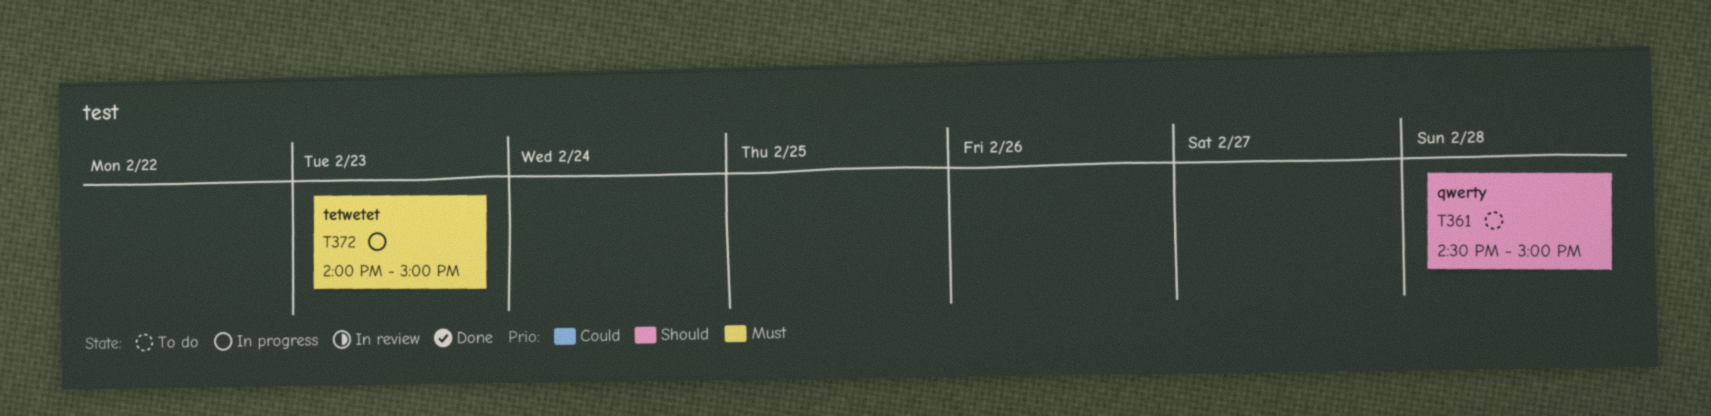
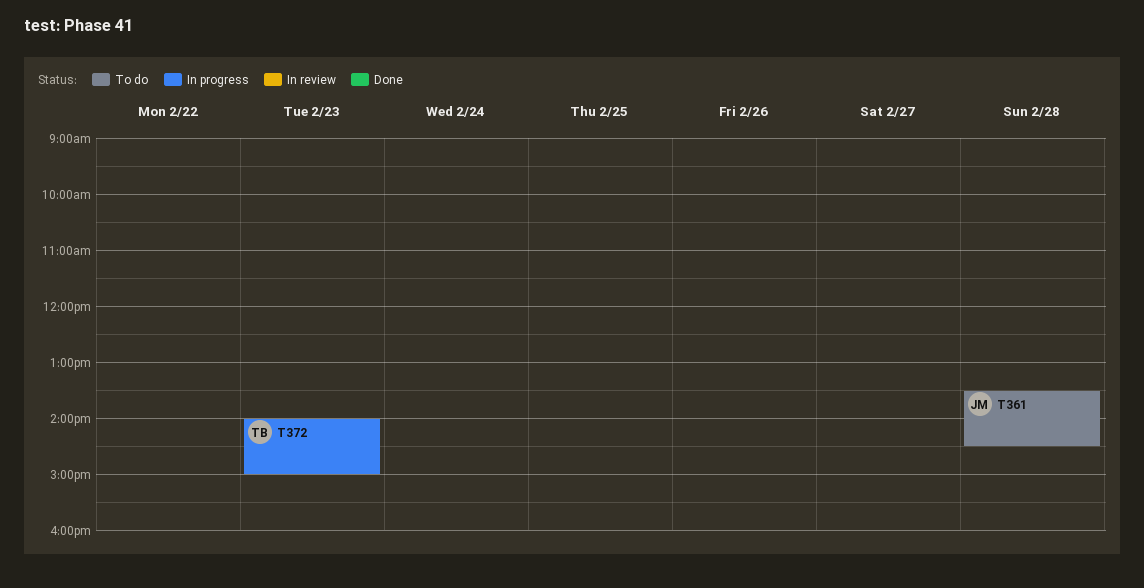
T361, begins: 14:30 -> 13:30
T361, ends: 15:00 -> 14:30

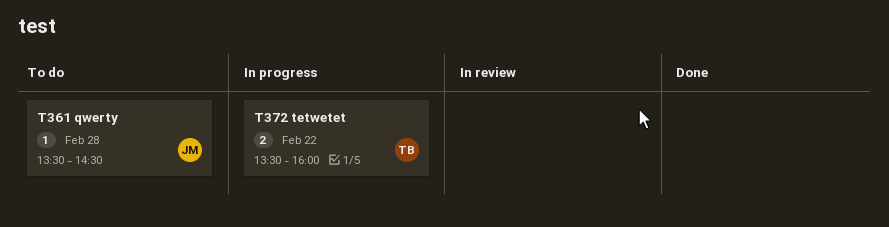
T372, day: Feb 23 -> Feb 22
T372, begins: 14:00 -> 13:30
T372, ends: 15:00 -> 16:00

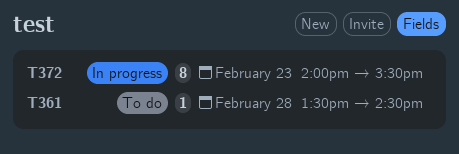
T372, estimate: 2 -> 8
T372, day: Feb 22 -> Feb 23
T372, begins: 13:30 -> 14:00
T372, ends: 16:00 -> 15:30

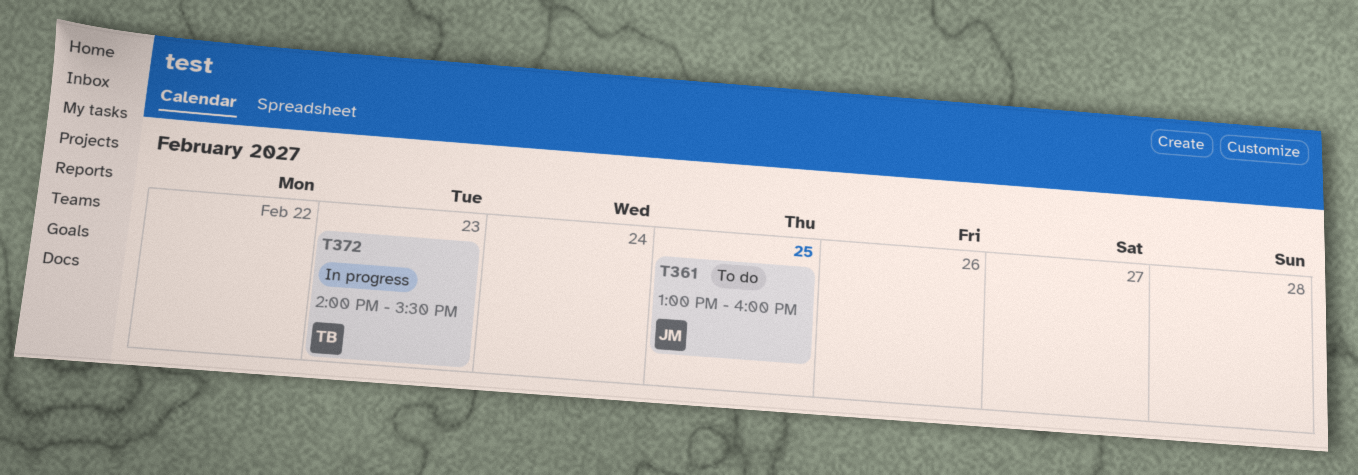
T361, day: Feb 28 -> Feb 25
T361, begins: 13:30 -> 13:00
T361, ends: 14:30 -> 16:00

